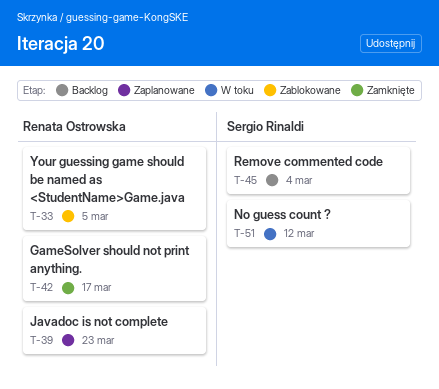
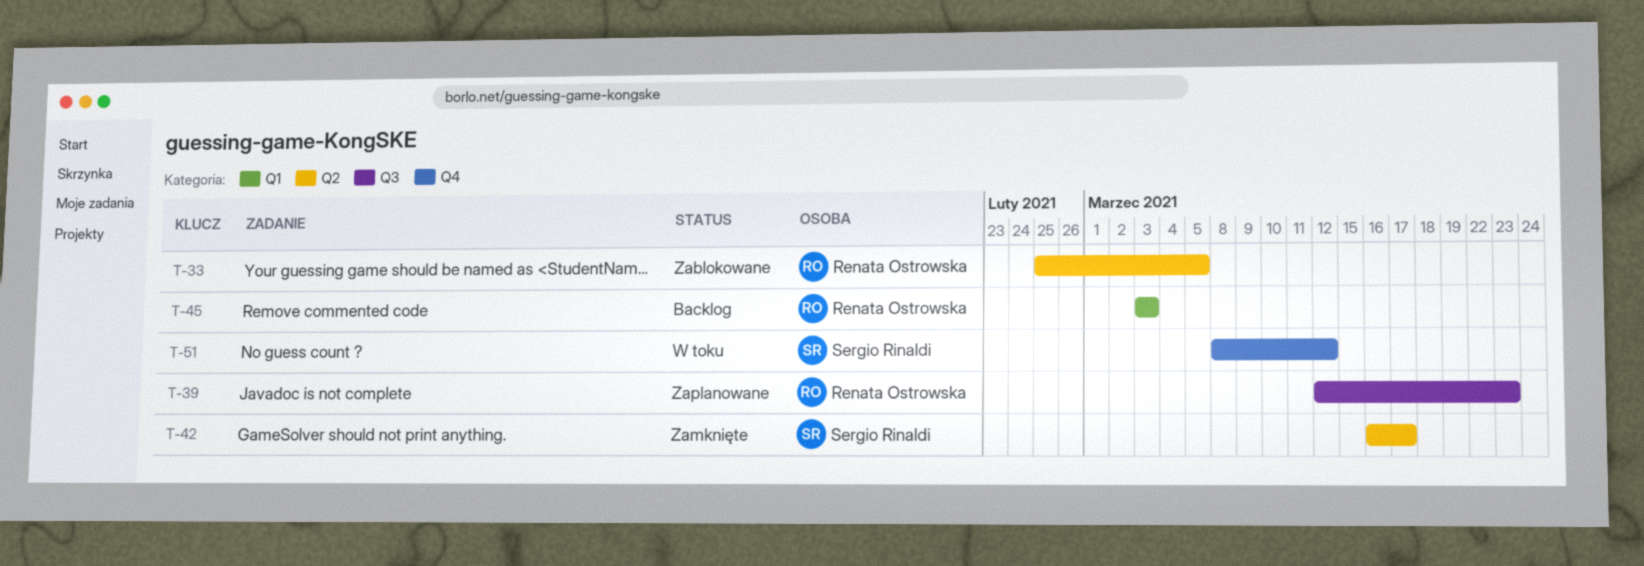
T-42, owner: Renata Ostrowska -> Sergio Rinaldi
T-45, owner: Sergio Rinaldi -> Renata Ostrowska
T-45, due: Mar 4 -> Mar 3

